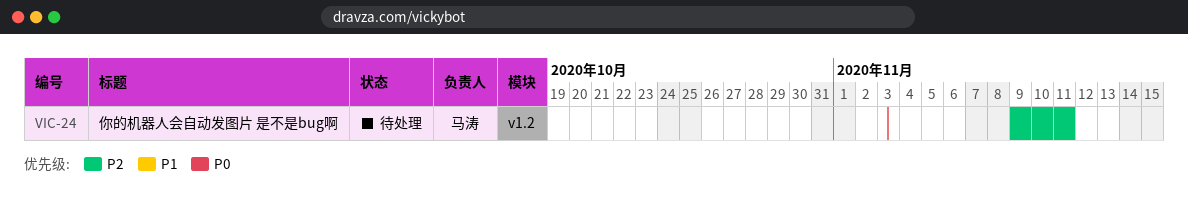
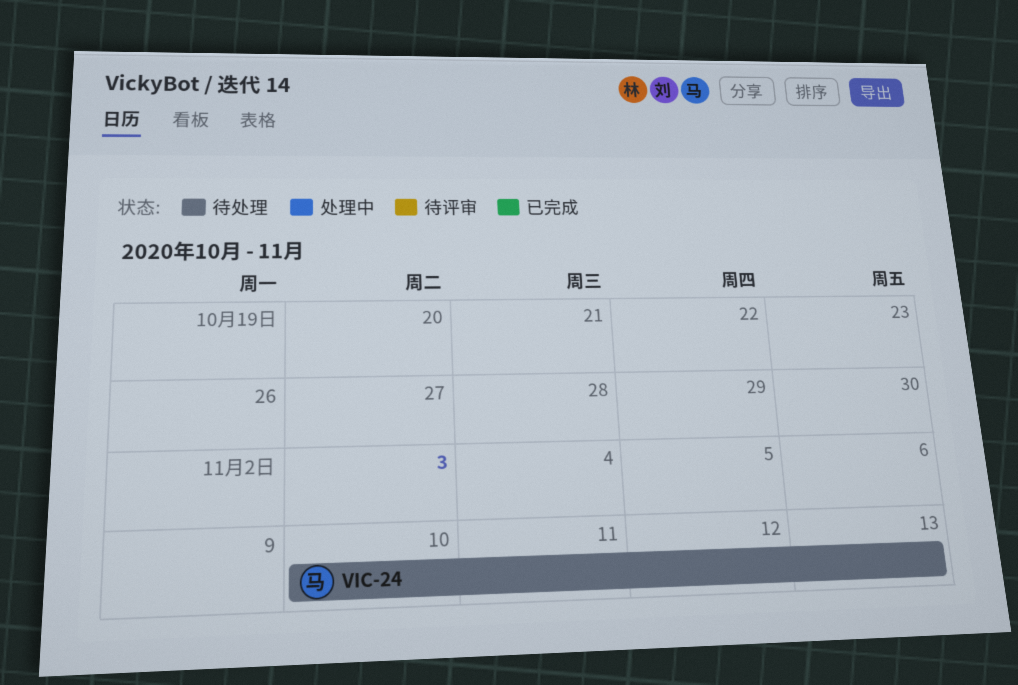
VIC-24, start: Nov 9 -> Nov 10
VIC-24, due: Nov 11 -> Nov 13

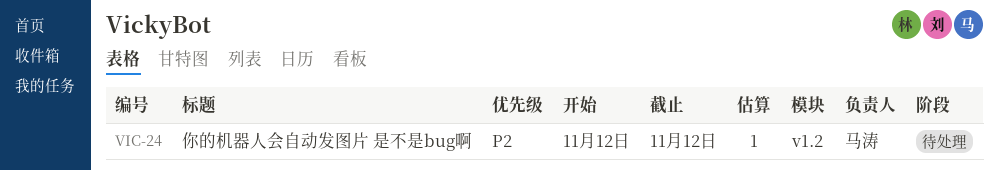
VIC-24, start: Nov 10 -> Nov 12
VIC-24, due: Nov 13 -> Nov 12

